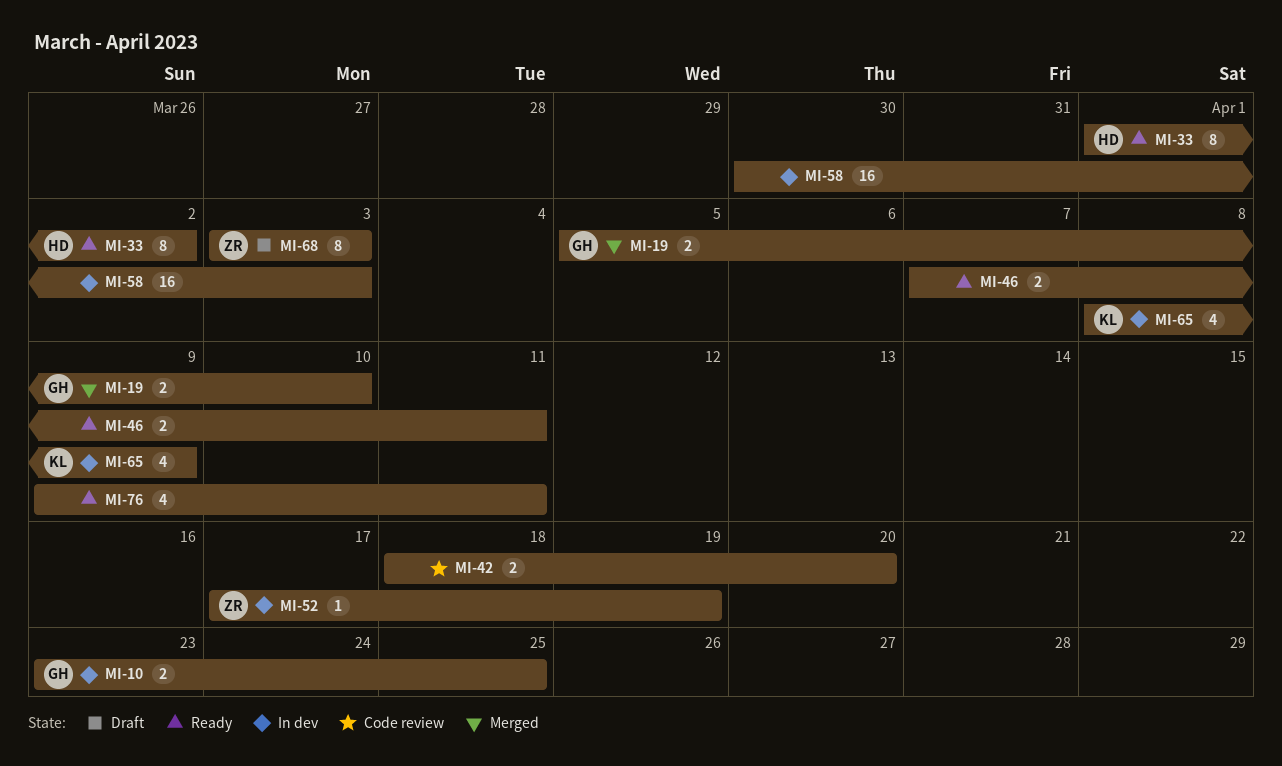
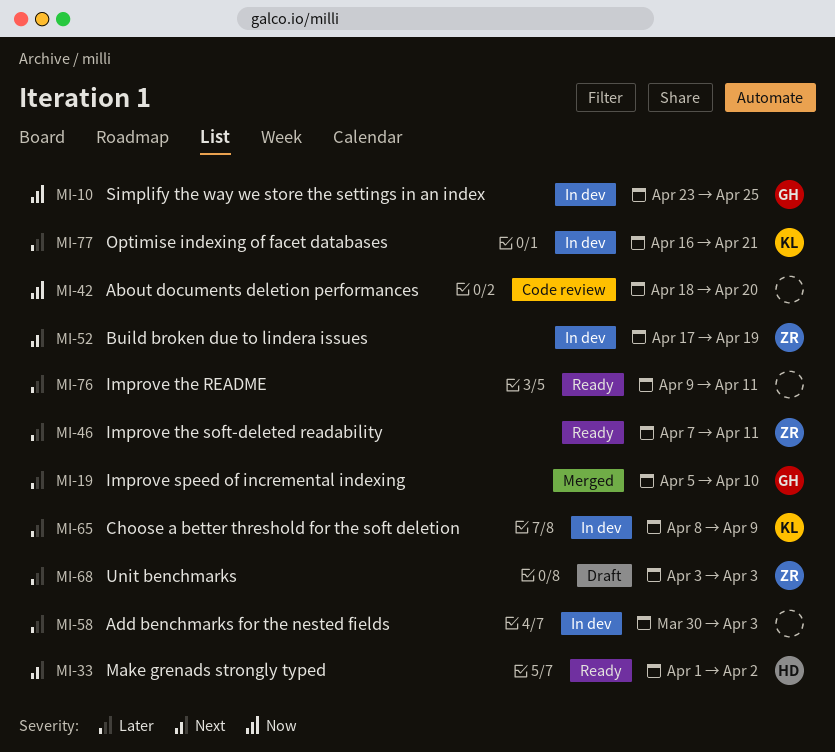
MI-46, owner: none -> ZR
MI-77: none -> present

